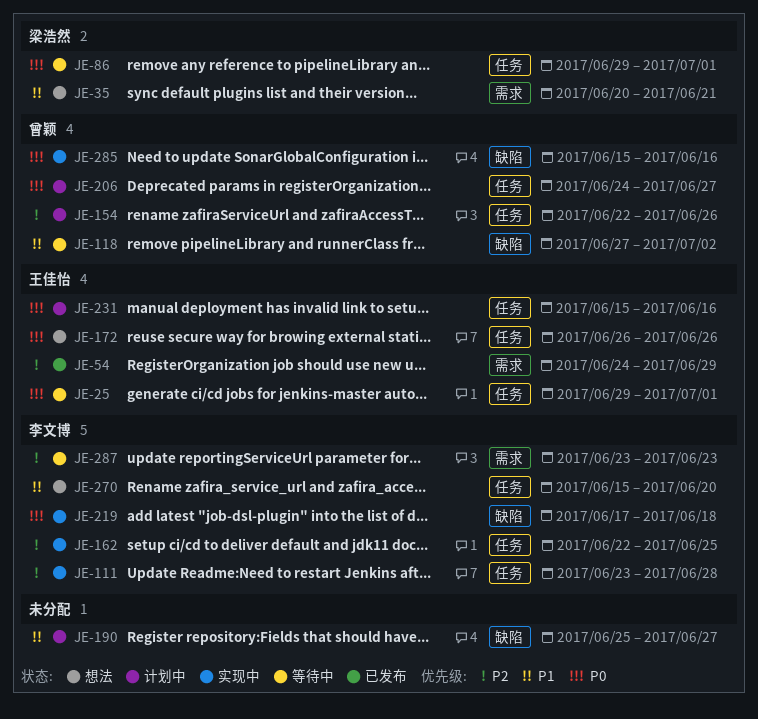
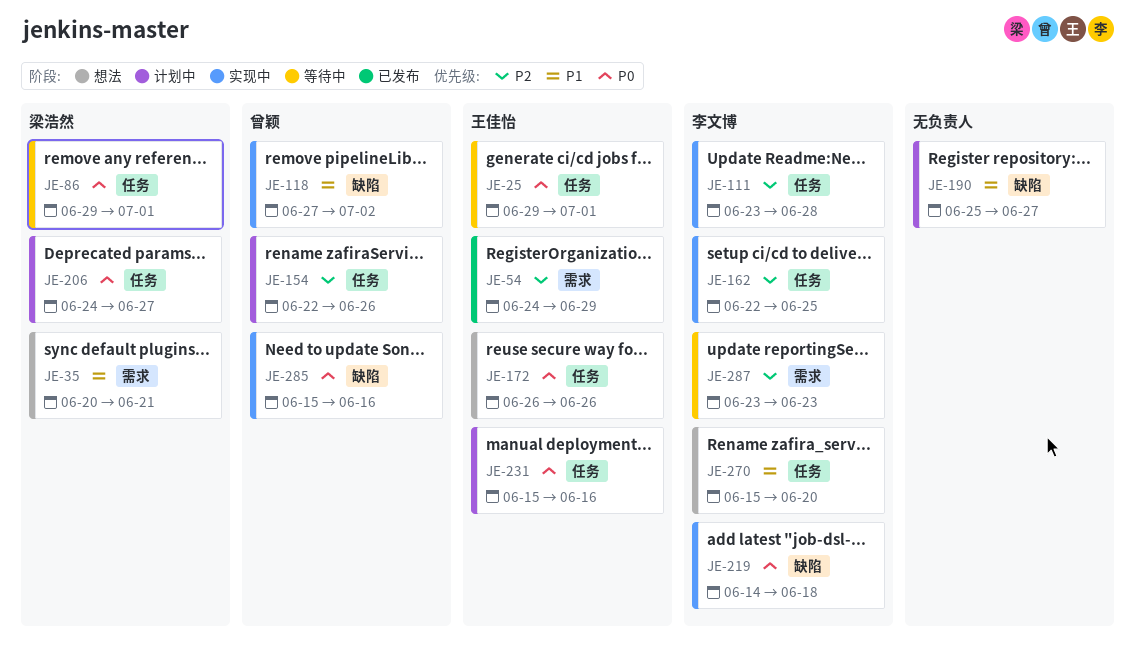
JE-118, status: 等待中 -> 实现中
JE-206, owner: 曾颖 -> 梁浩然
JE-219, start: Jun 17 -> Jun 14

